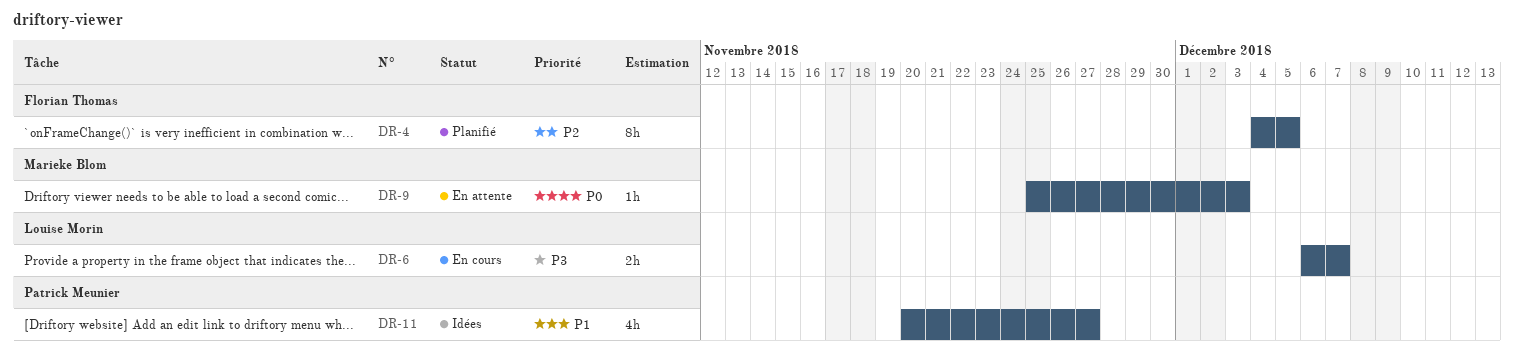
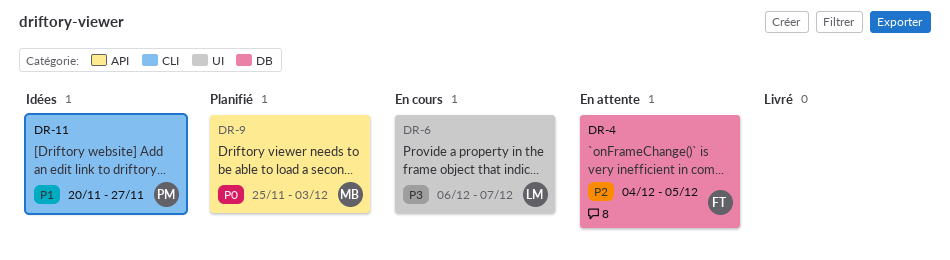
DR-4, status: Planifié -> En attente
DR-9, status: En attente -> Planifié

